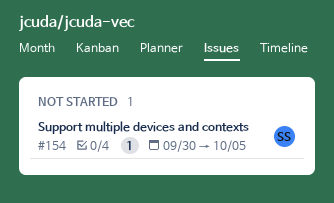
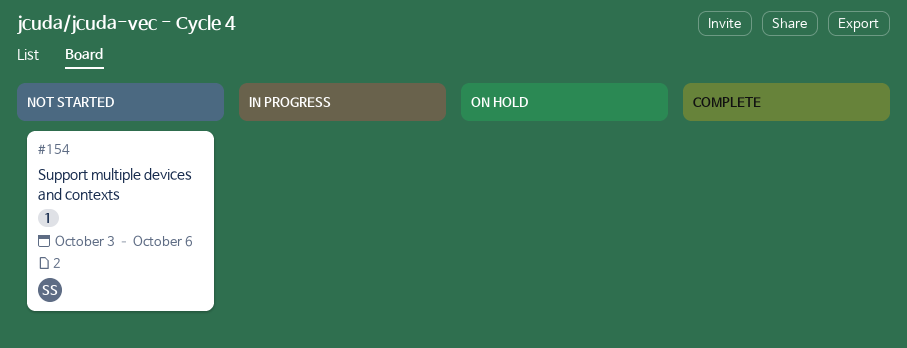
#154, start: Sep 30 -> Oct 3
#154, due: Oct 5 -> Oct 6

